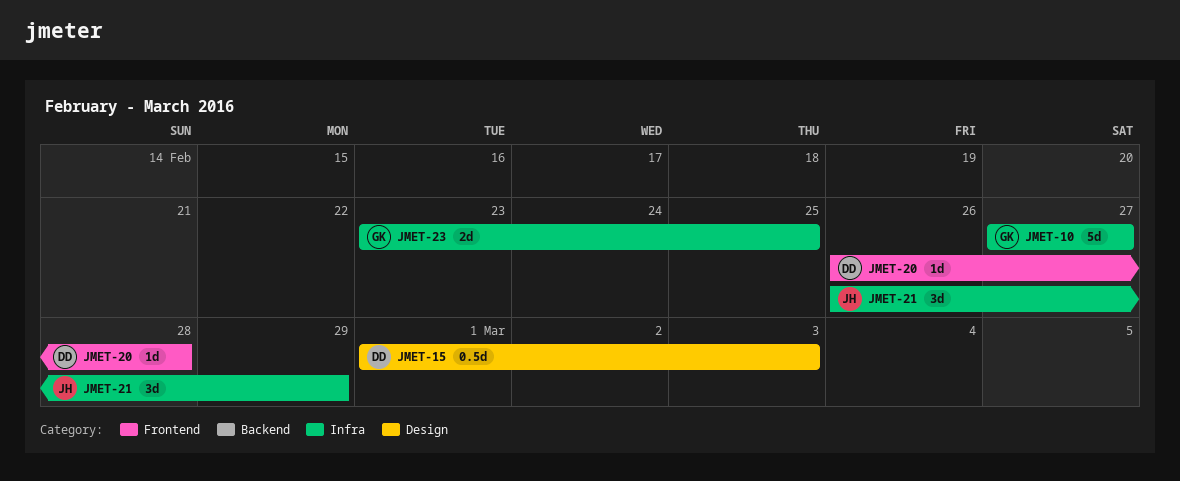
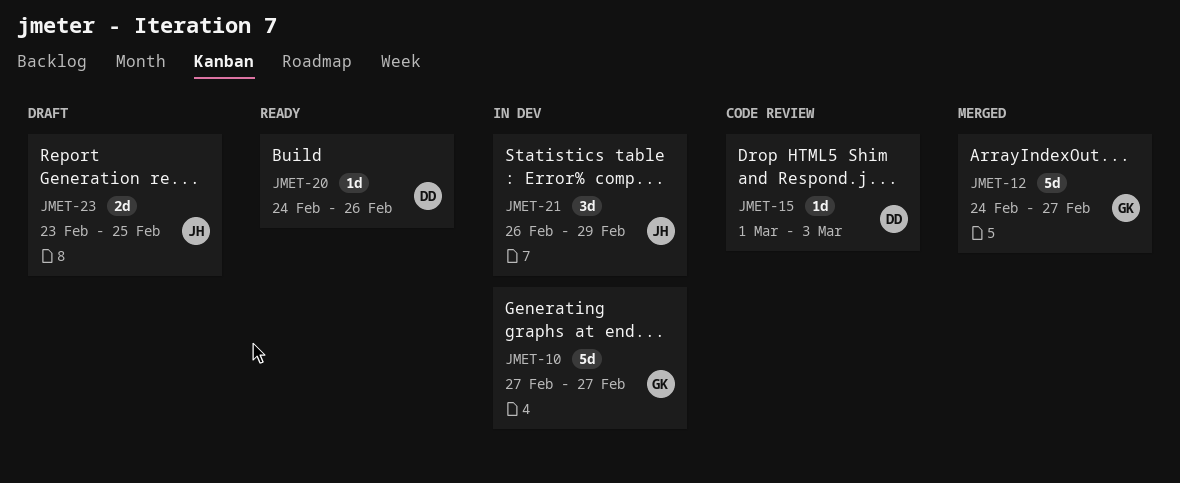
JMET-12: none -> present
JMET-15, estimate: 0.5d -> 1d
JMET-20, start: Feb 26 -> Feb 24
JMET-20, due: Feb 28 -> Feb 26
JMET-23, owner: GK -> JH

